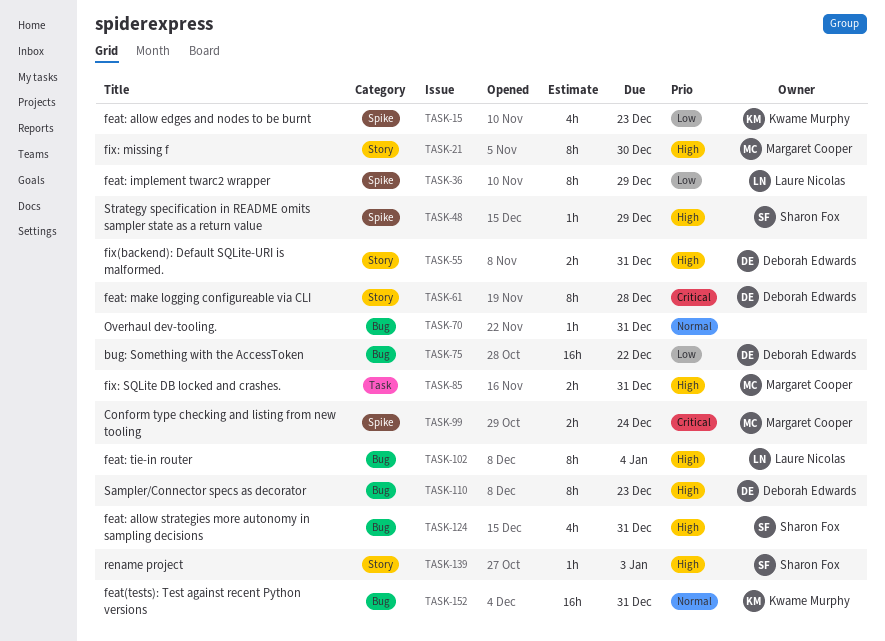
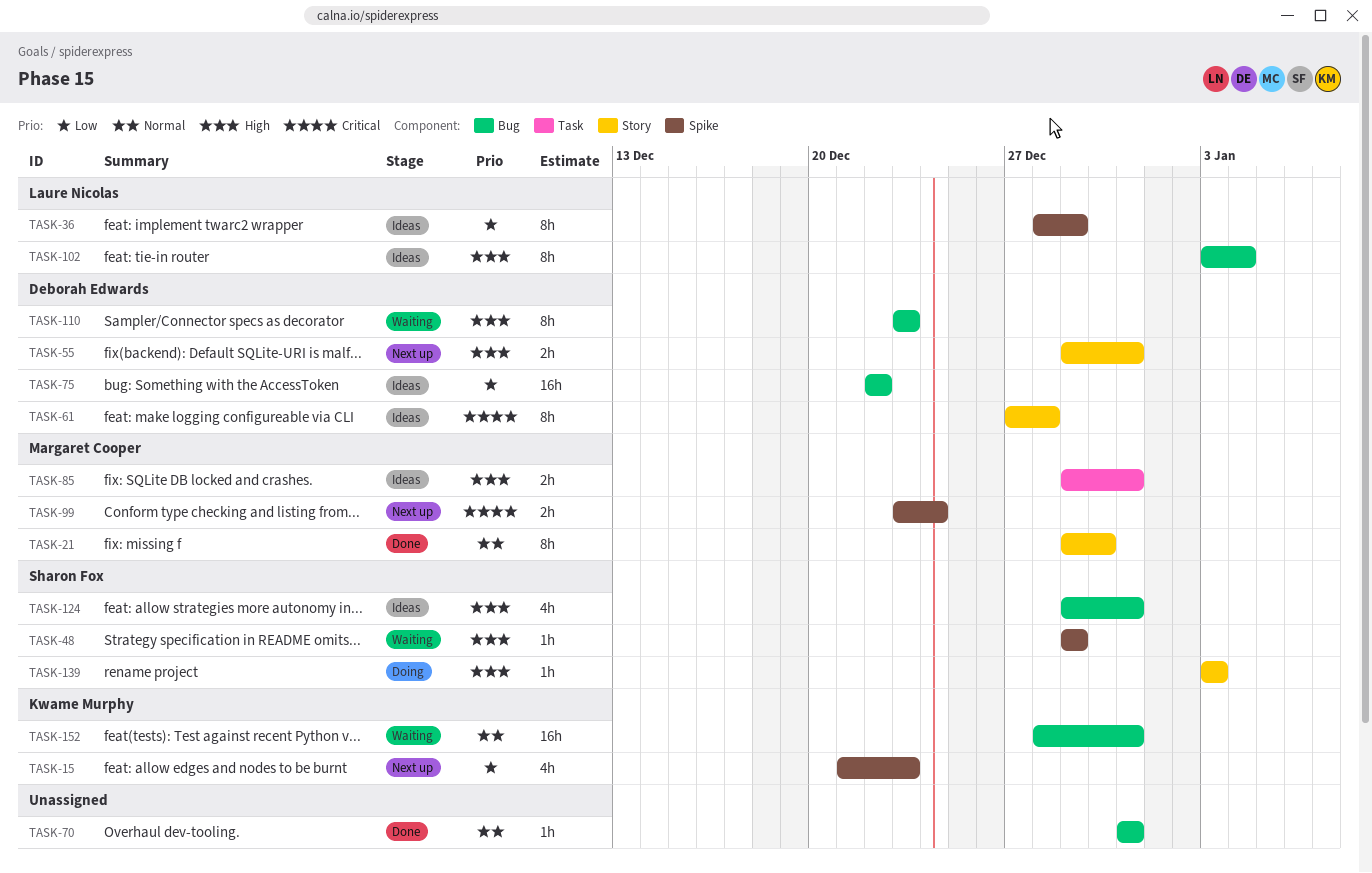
TASK-21, priority: High -> Normal

